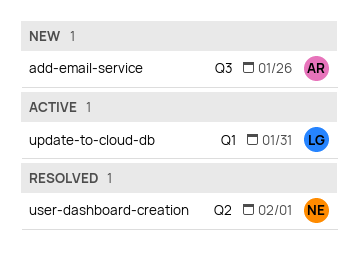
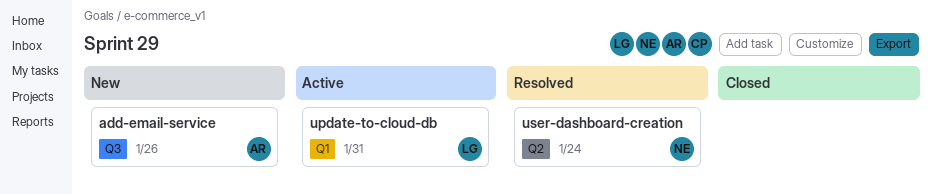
user-dashboard-creation, due: Feb 1 -> Jan 24

